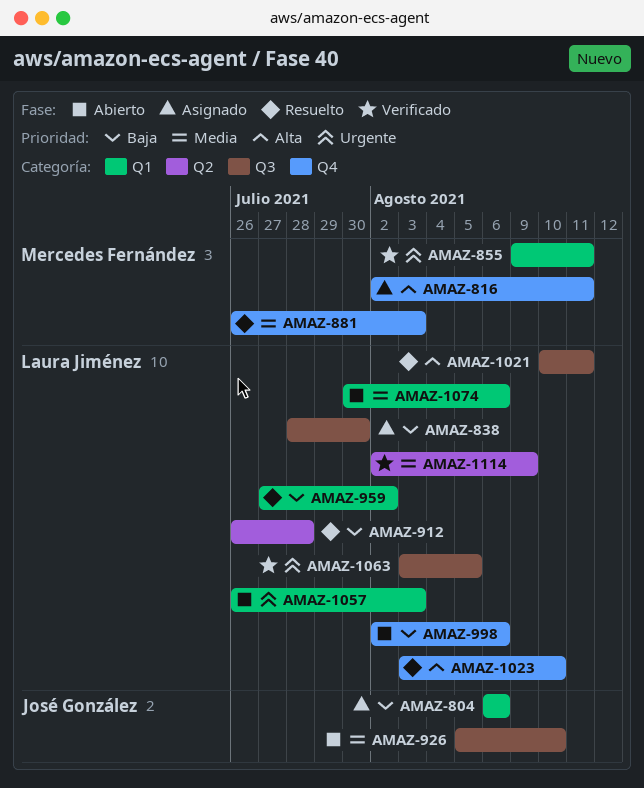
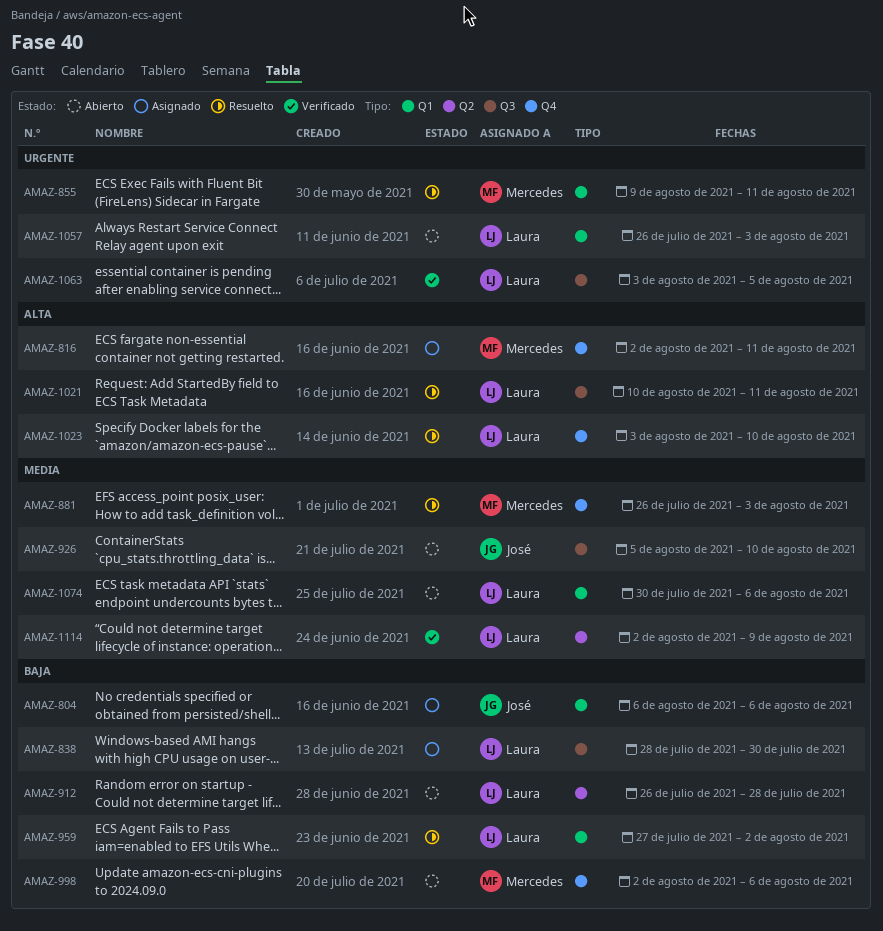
AMAZ-855, status: Verificado -> Resuelto
AMAZ-912, status: Resuelto -> Abierto
AMAZ-998, owner: Laura Jiménez -> Mercedes Fernández

